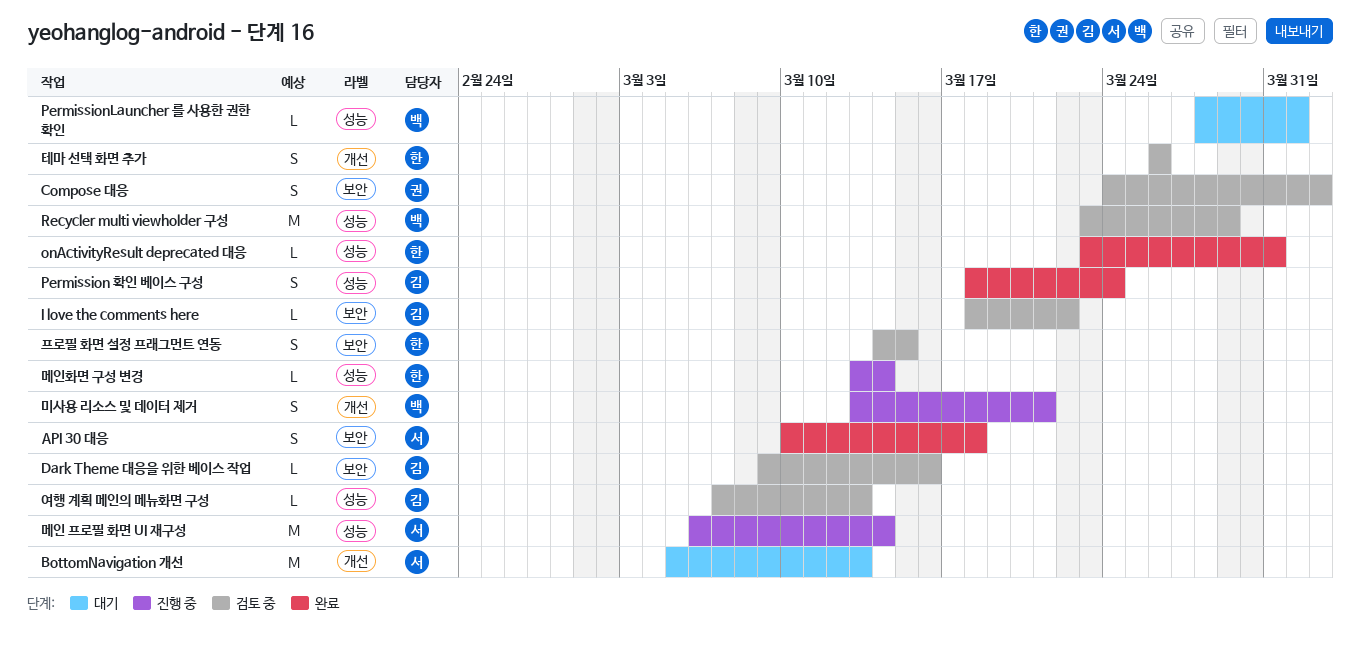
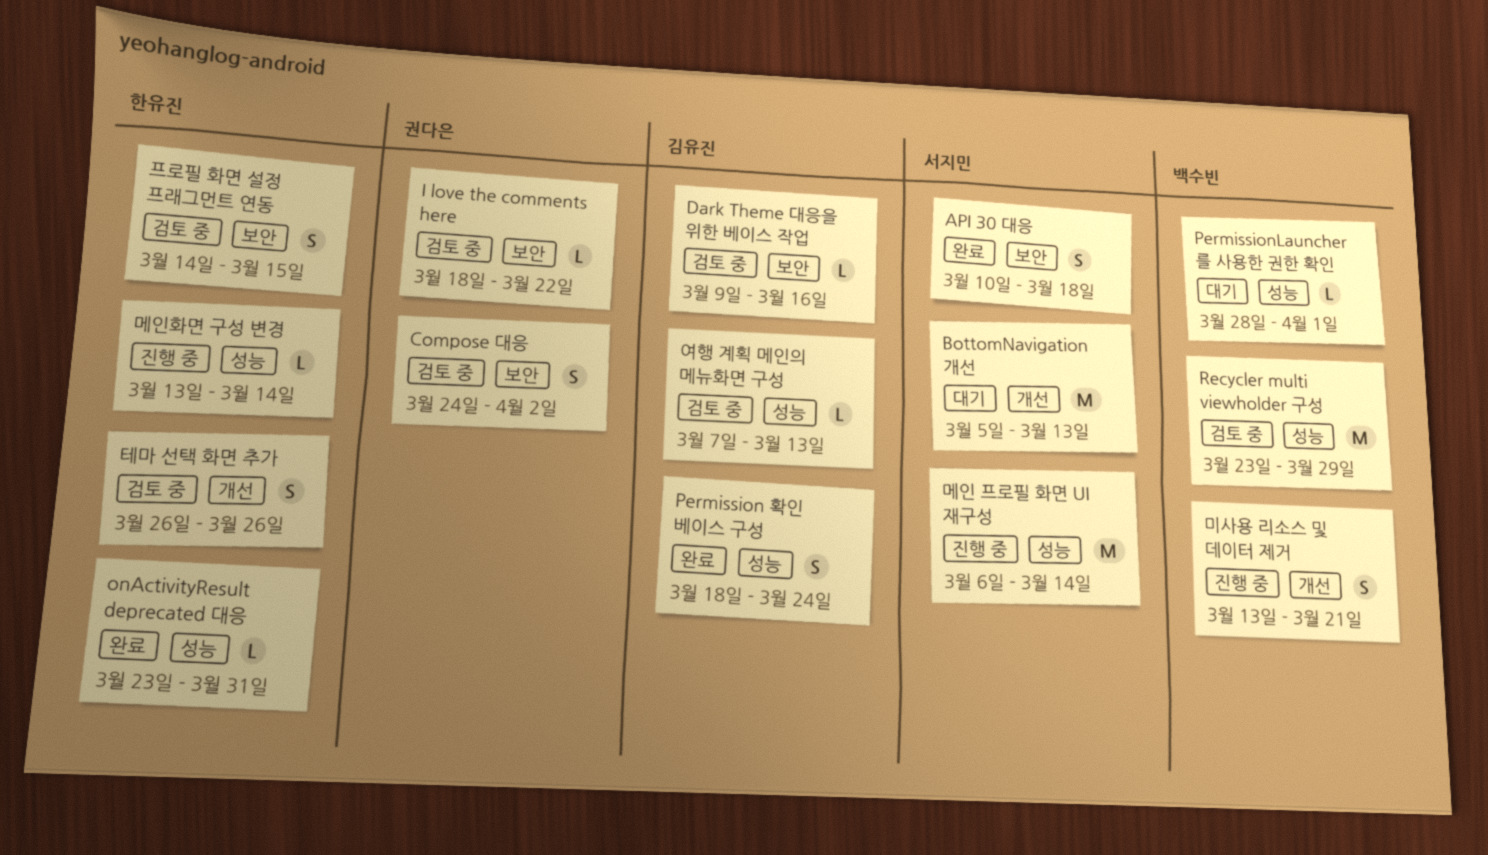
I love the comments here, owner: 김유진 -> 권다은

